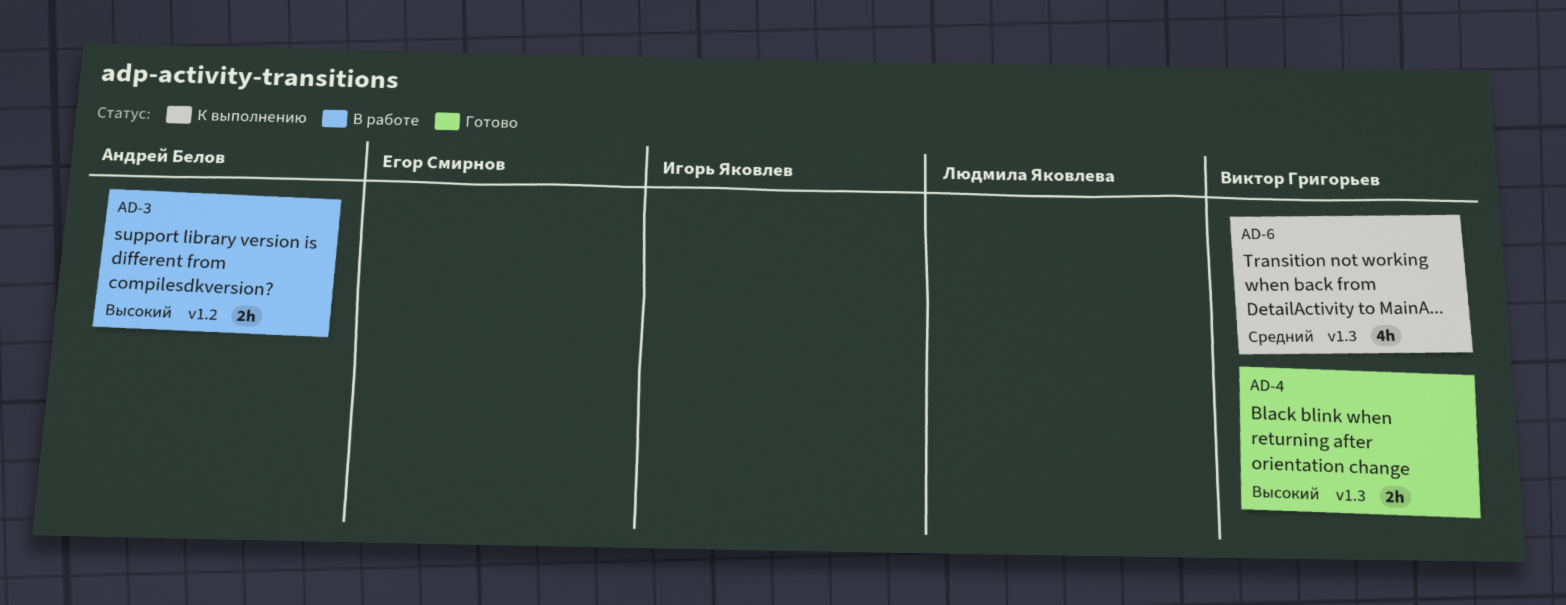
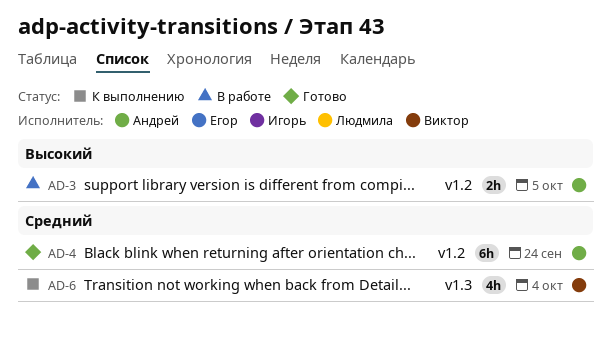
AD-4, owner: Виктор Григорьев -> Андрей Белов
AD-4, priority: Высокий -> Средний
AD-4, label: v1.3 -> v1.2
AD-4, estimate: 2h -> 6h

